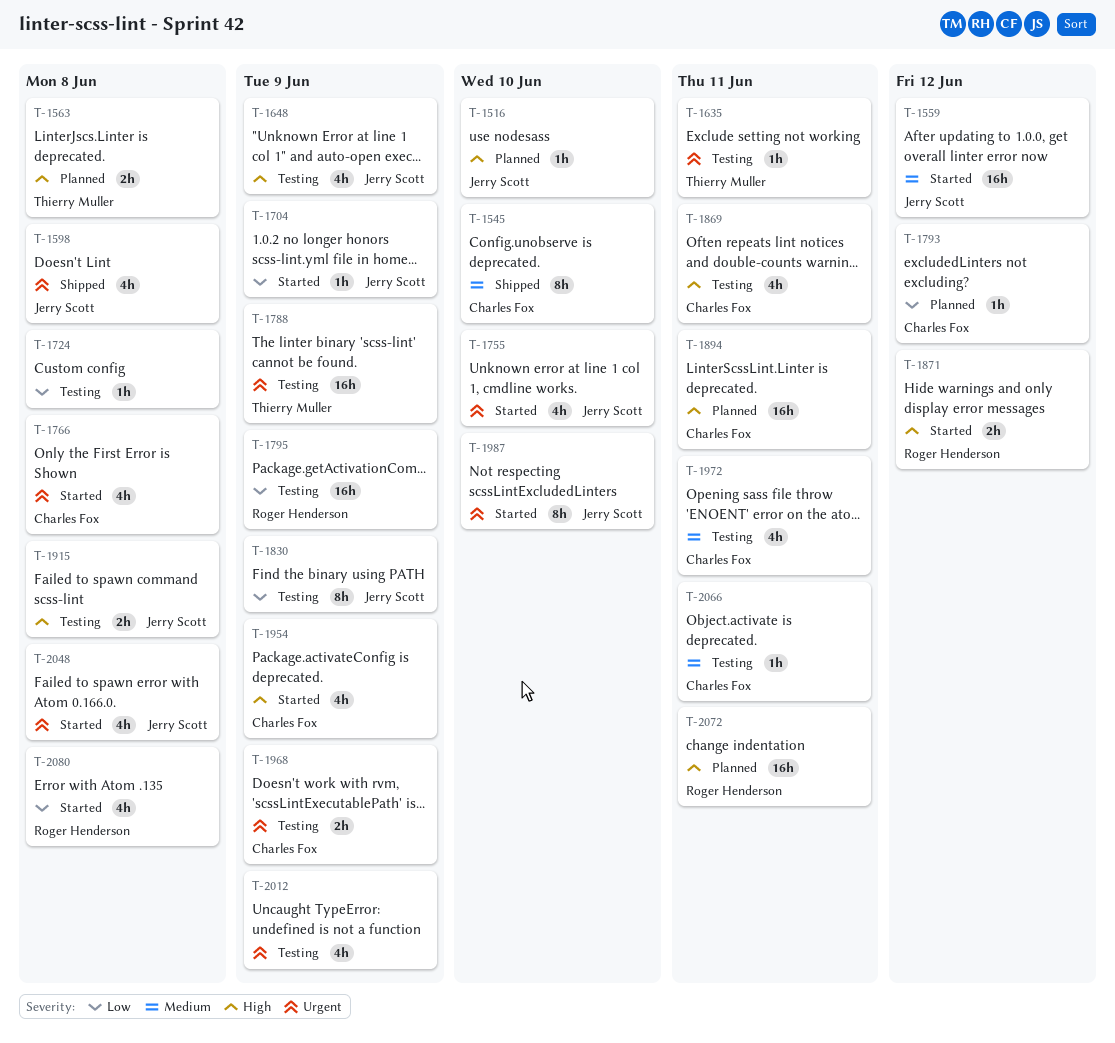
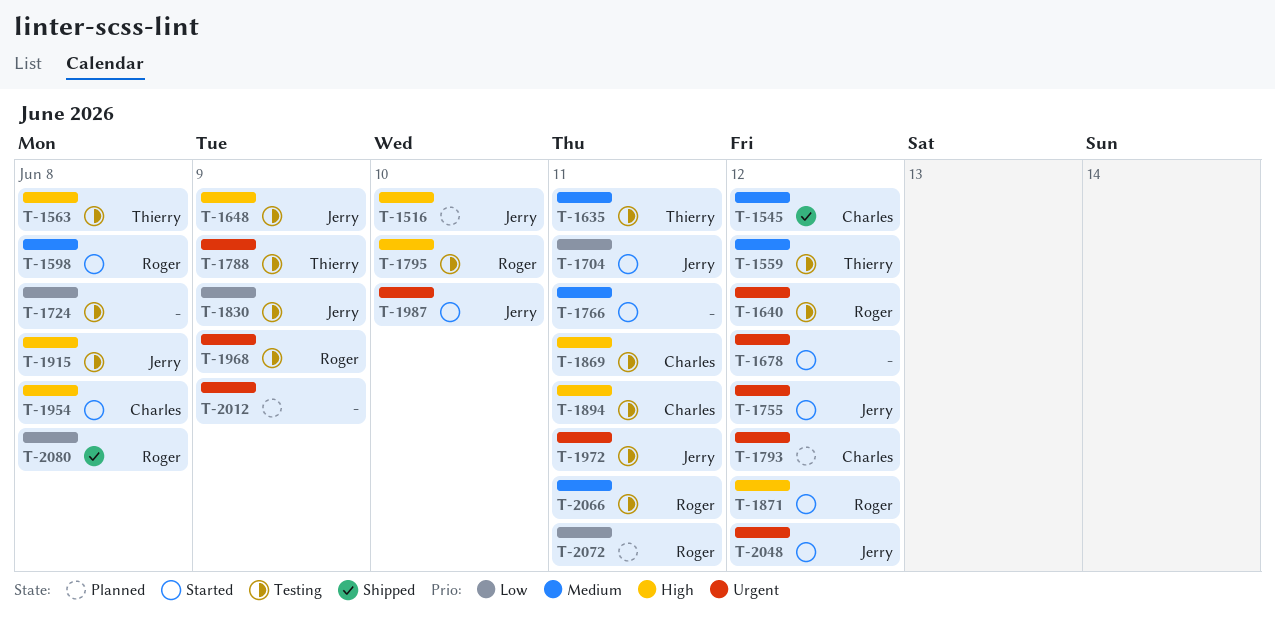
T-1545, due: Jun 10 -> Jun 12
T-1559, status: Started -> Testing
T-1559, owner: Jerry Scott -> Thierry Muller
T-1563, status: Planned -> Testing
T-1598, status: Shipped -> Started
T-1598, owner: Jerry Scott -> Roger Henderson
T-1598, priority: Urgent -> Medium
T-1635, priority: Urgent -> Medium
T-1640: none -> present
T-1678: none -> present
T-1704, due: Jun 9 -> Jun 11
T-1755, due: Jun 10 -> Jun 12
T-1766, owner: Charles Fox -> none
T-1766, priority: Urgent -> Medium
T-1766, due: Jun 8 -> Jun 11
T-1793, priority: Low -> Urgent
T-1795, priority: Low -> High
T-1795, due: Jun 9 -> Jun 10
T-1894, status: Planned -> Testing
T-1954, due: Jun 9 -> Jun 8
T-1968, owner: Charles Fox -> Roger Henderson
T-1972, owner: Charles Fox -> Jerry Scott
T-1972, priority: Medium -> Urgent
T-2012, status: Testing -> Planned
T-2048, due: Jun 8 -> Jun 12
T-2066, owner: Charles Fox -> Roger Henderson
T-2072, priority: High -> Low
T-2080, status: Started -> Shipped

